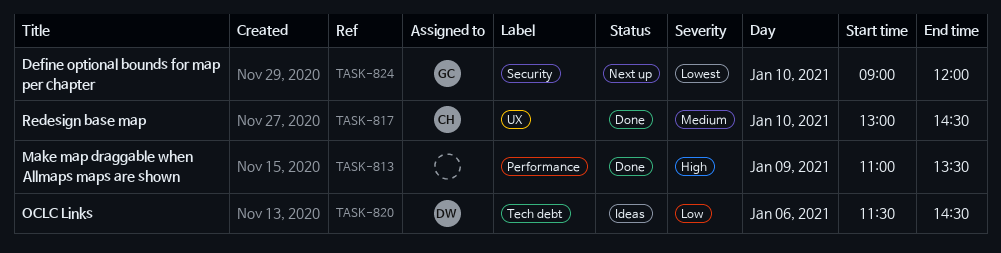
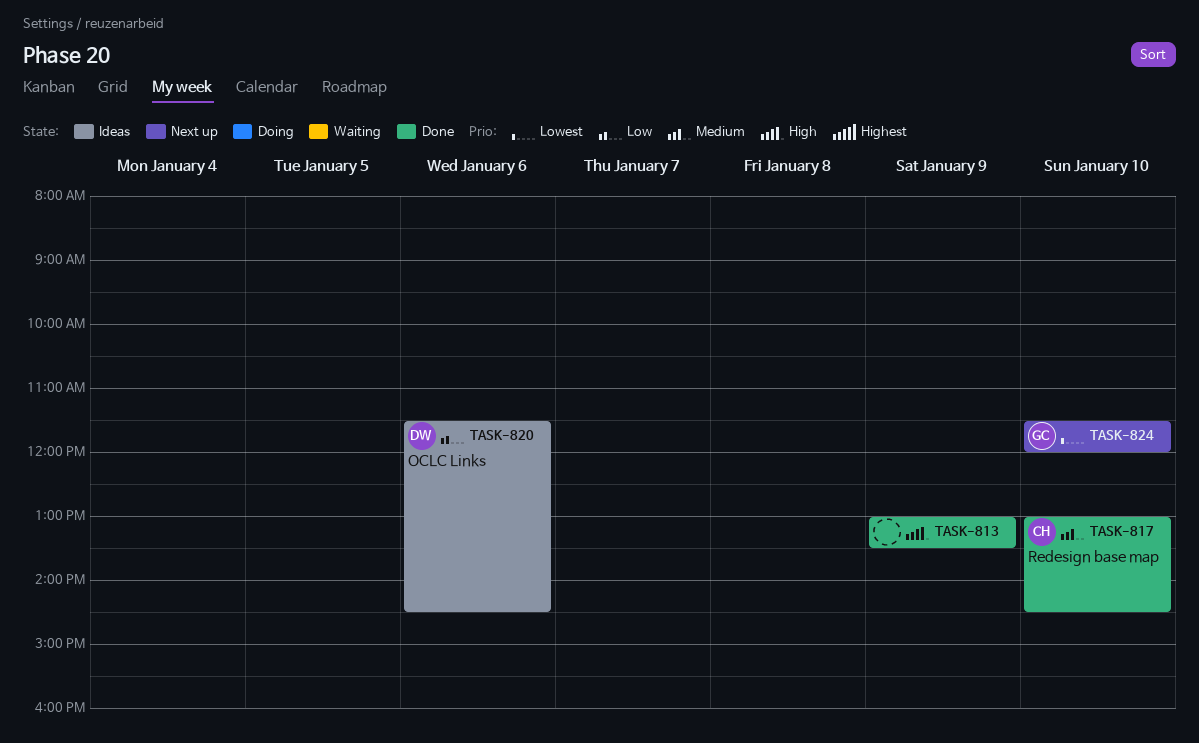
TASK-813, begins: 11:00 -> 13:00
TASK-824, begins: 09:00 -> 11:30

